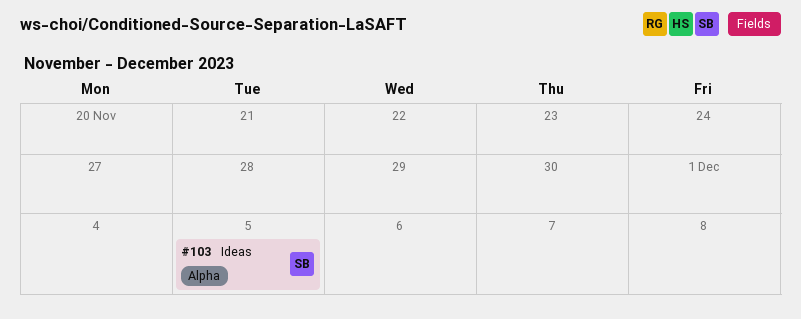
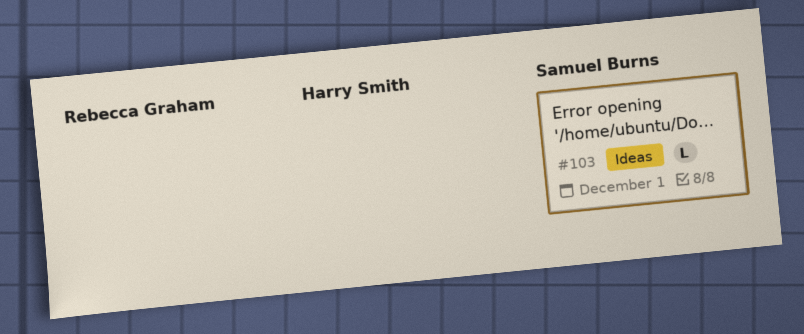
#103, due: Dec 5 -> Dec 1

